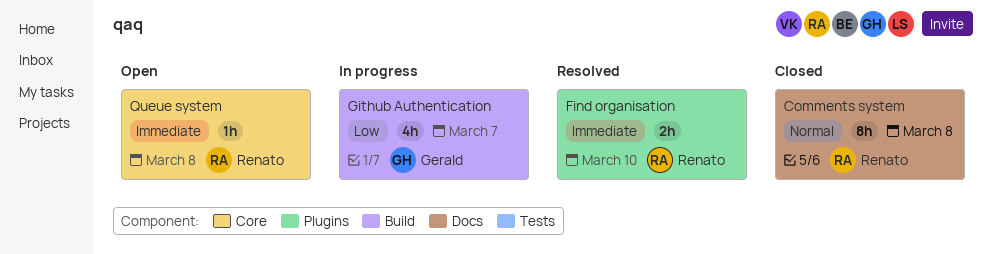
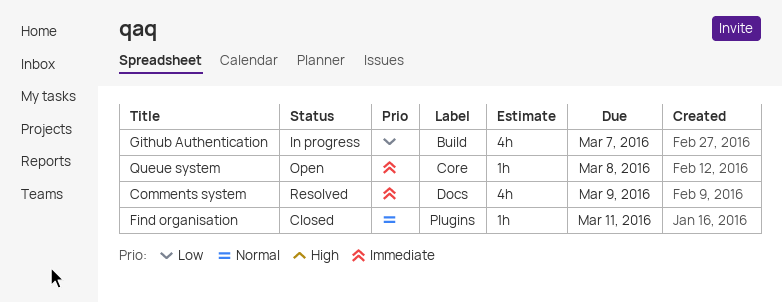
Comments system, status: Closed -> Resolved
Comments system, priority: Normal -> Immediate
Comments system, estimate: 8h -> 4h
Comments system, due: Mar 8 -> Mar 9
Find organisation, status: Resolved -> Closed
Find organisation, priority: Immediate -> Normal
Find organisation, estimate: 2h -> 1h
Find organisation, due: Mar 10 -> Mar 11

